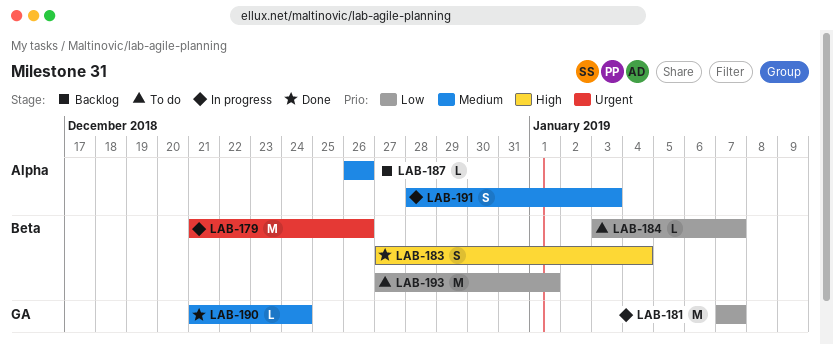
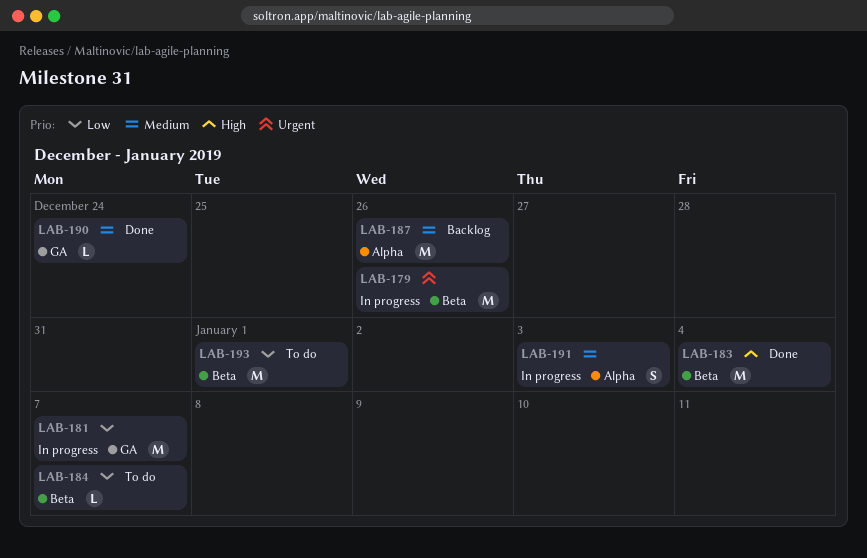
LAB-183, estimate: S -> M
LAB-187, estimate: L -> M

